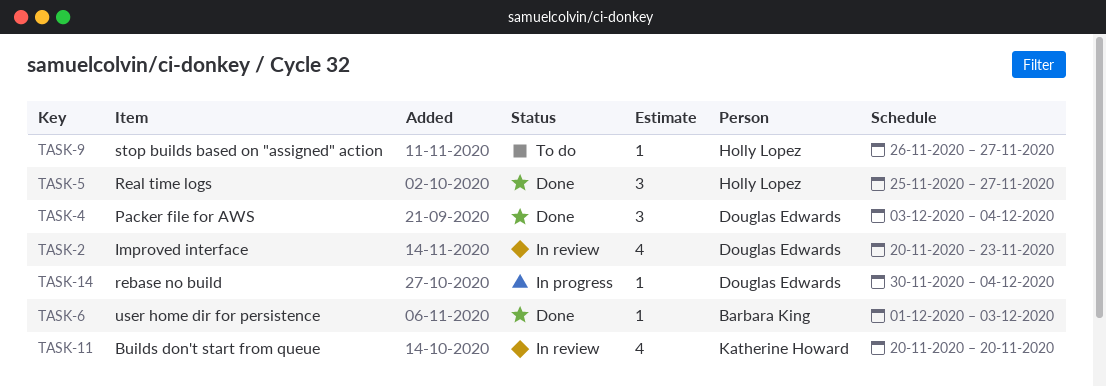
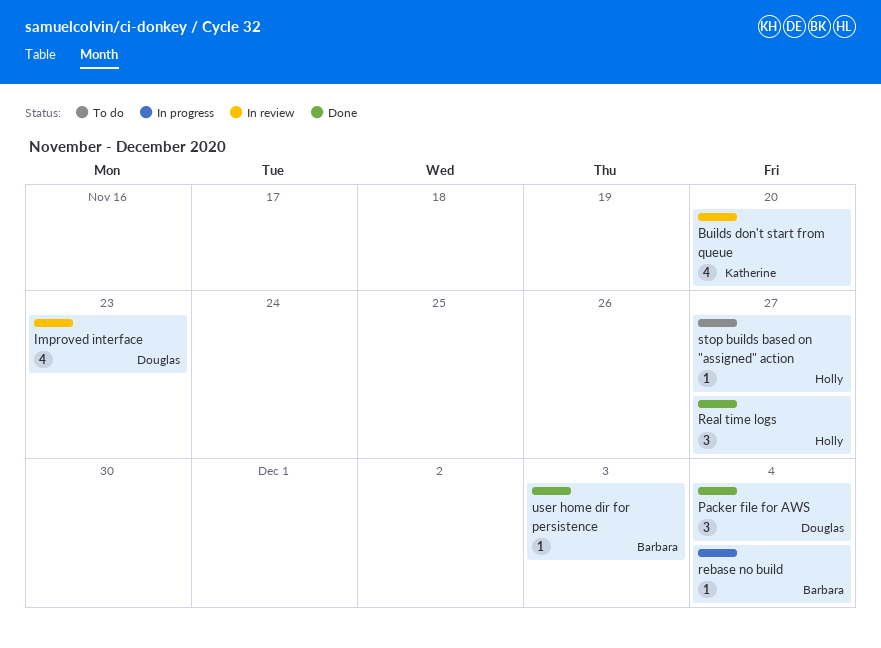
rebase no build, owner: Douglas Edwards -> Barbara King

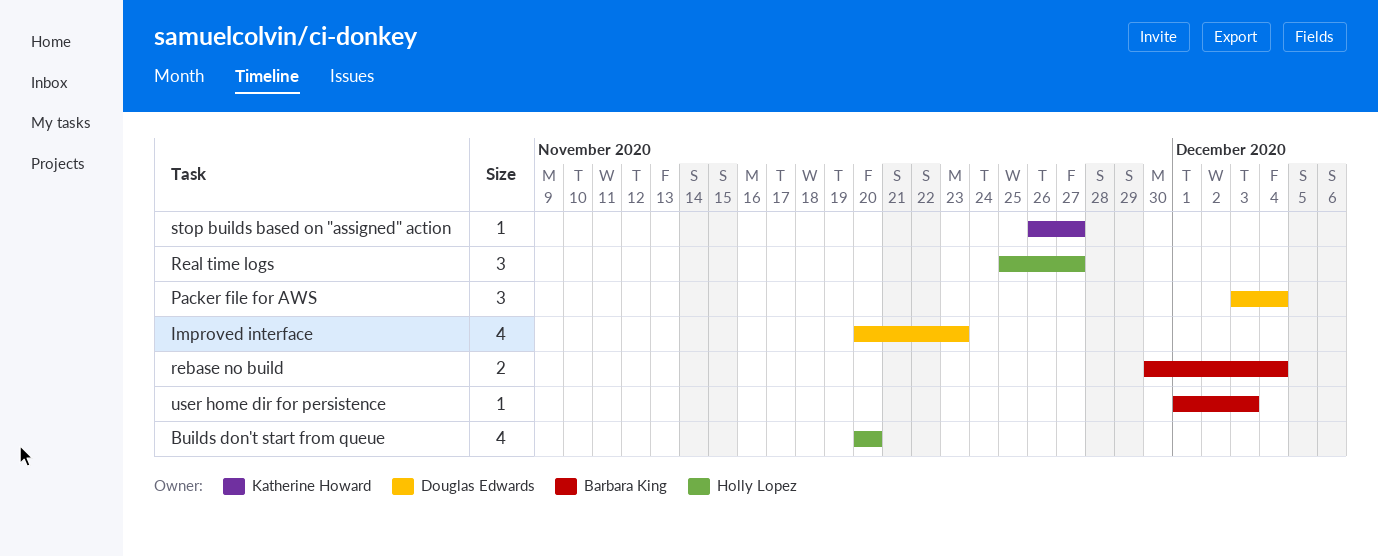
Builds don't start from queue, owner: Katherine Howard -> Holly Lopez
rebase no build, estimate: 1 -> 2
stop builds based on "assigned" action, owner: Holly Lopez -> Katherine Howard

